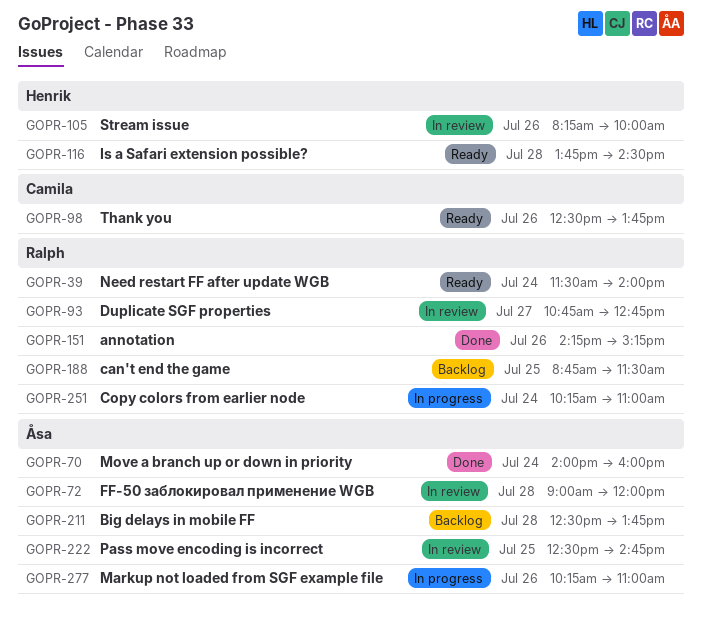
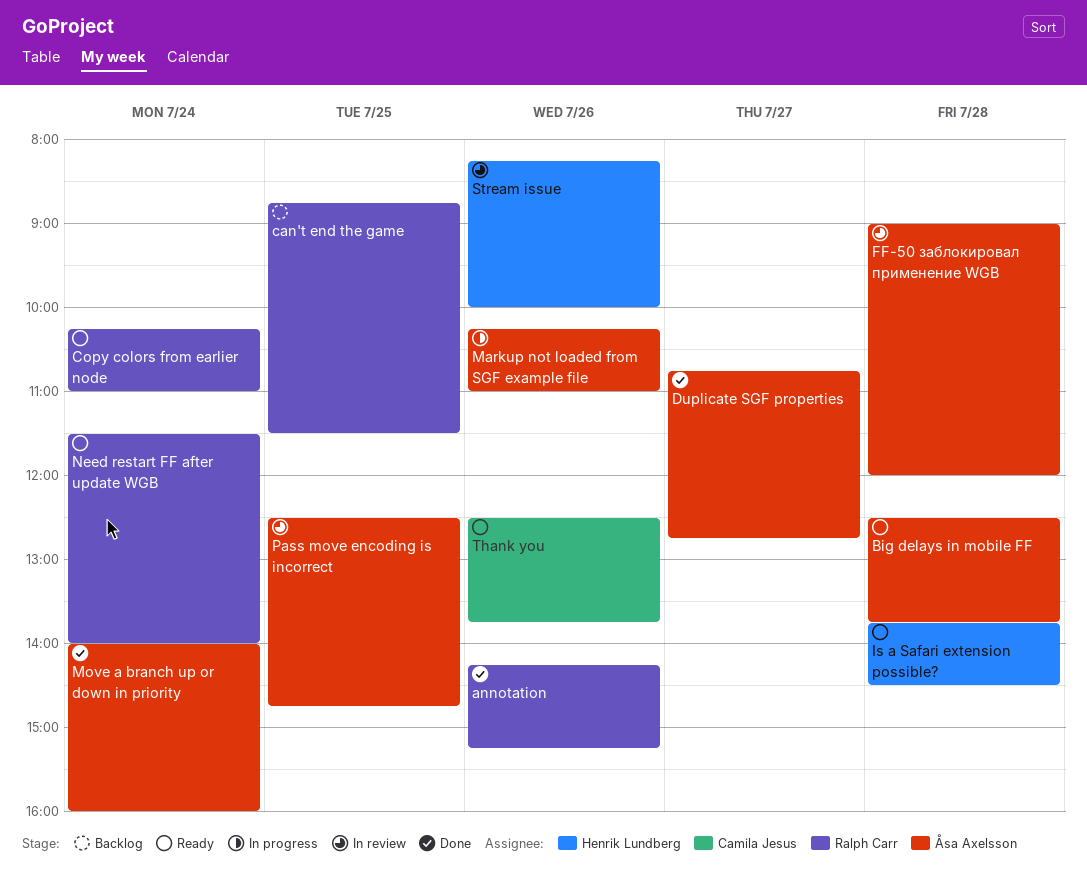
Big delays in mobile FF, status: Backlog -> Ready
Copy colors from earlier node, status: In progress -> Ready
Duplicate SGF properties, status: In review -> Done
Duplicate SGF properties, owner: Ralph Carr -> Åsa Axelsson

